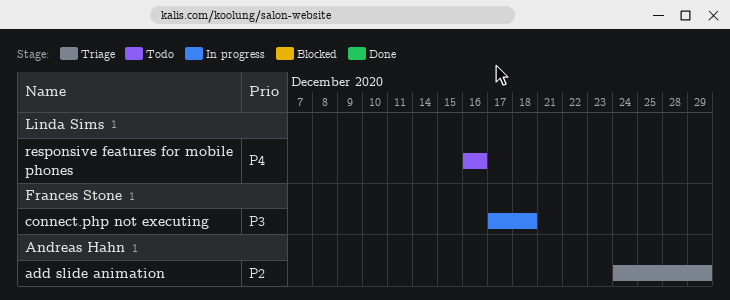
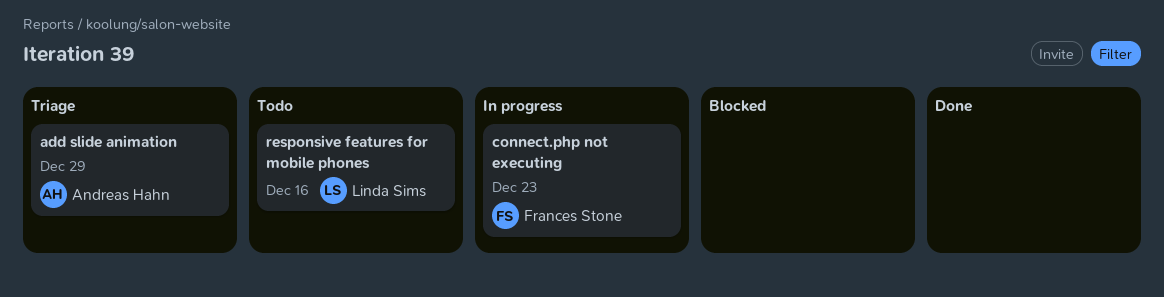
connect.php not executing, due: Dec 18 -> Dec 23

